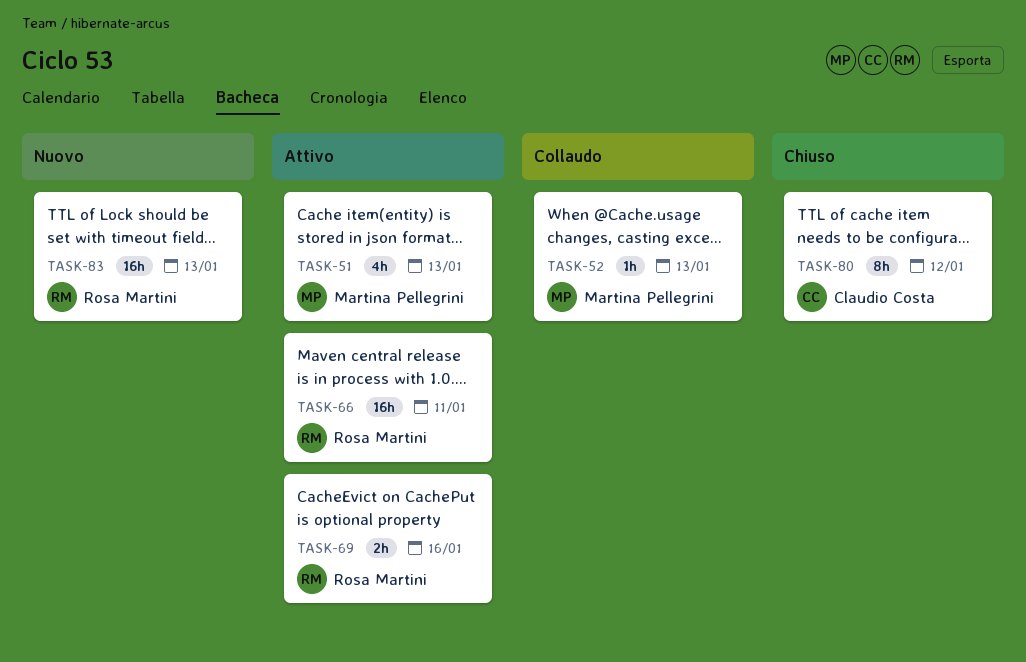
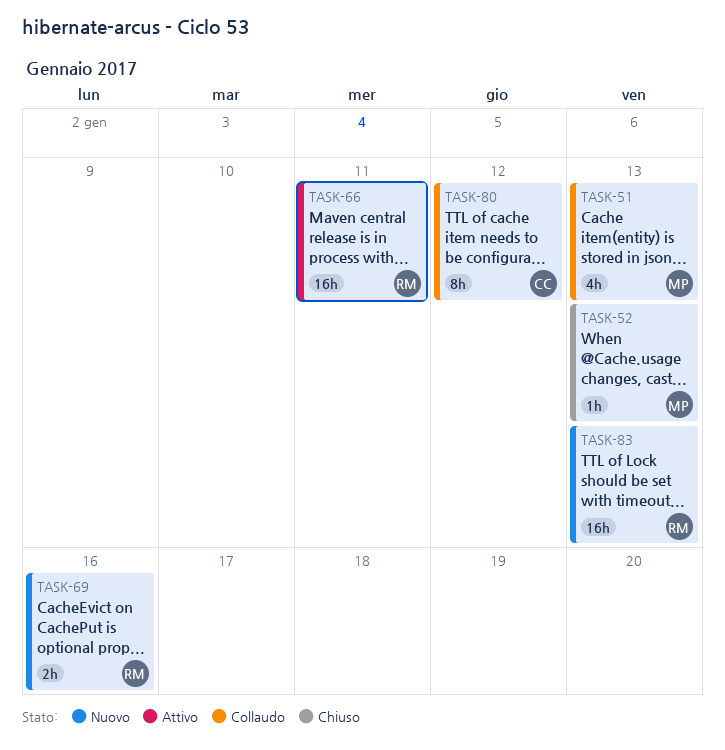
TASK-51, status: Attivo -> Collaudo
TASK-52, status: Collaudo -> Chiuso
TASK-69, status: Attivo -> Nuovo
TASK-80, status: Chiuso -> Collaudo

